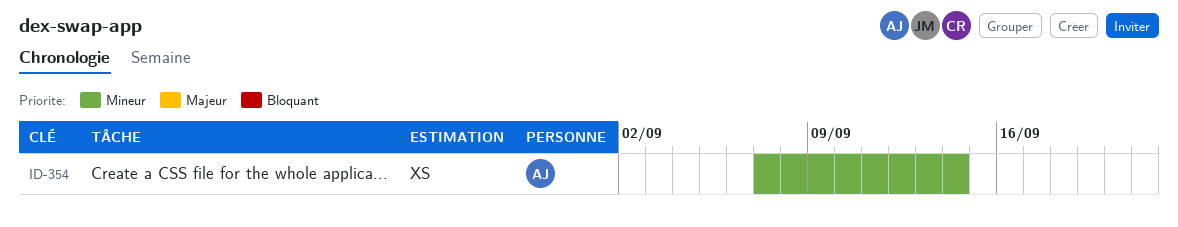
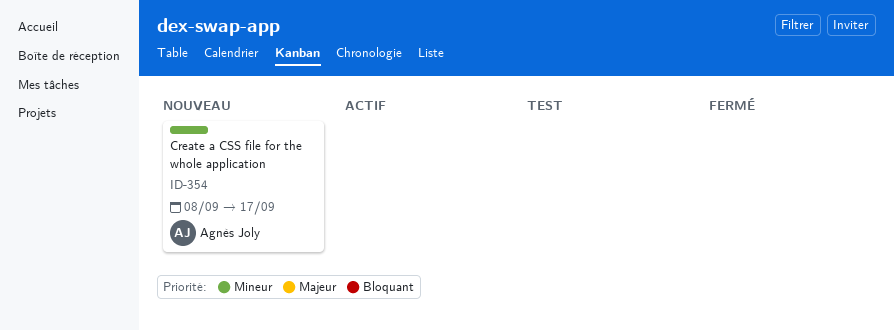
ID-354, start: Sep 7 -> Sep 8
ID-354, due: Sep 14 -> Sep 17

